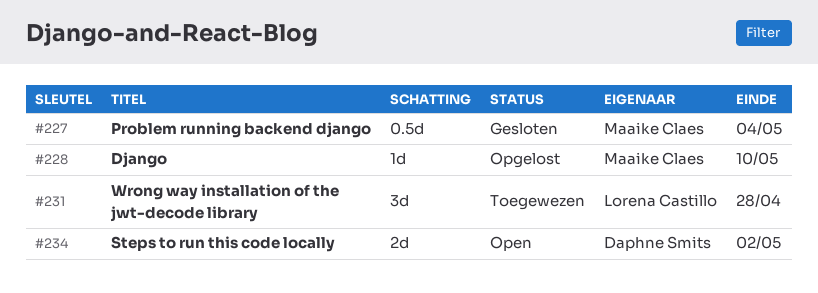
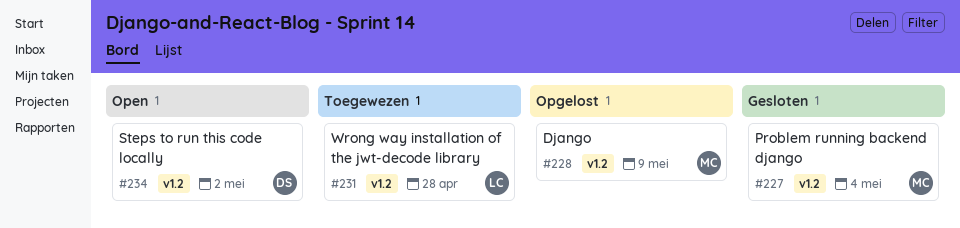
#228, due: May 10 -> May 9

